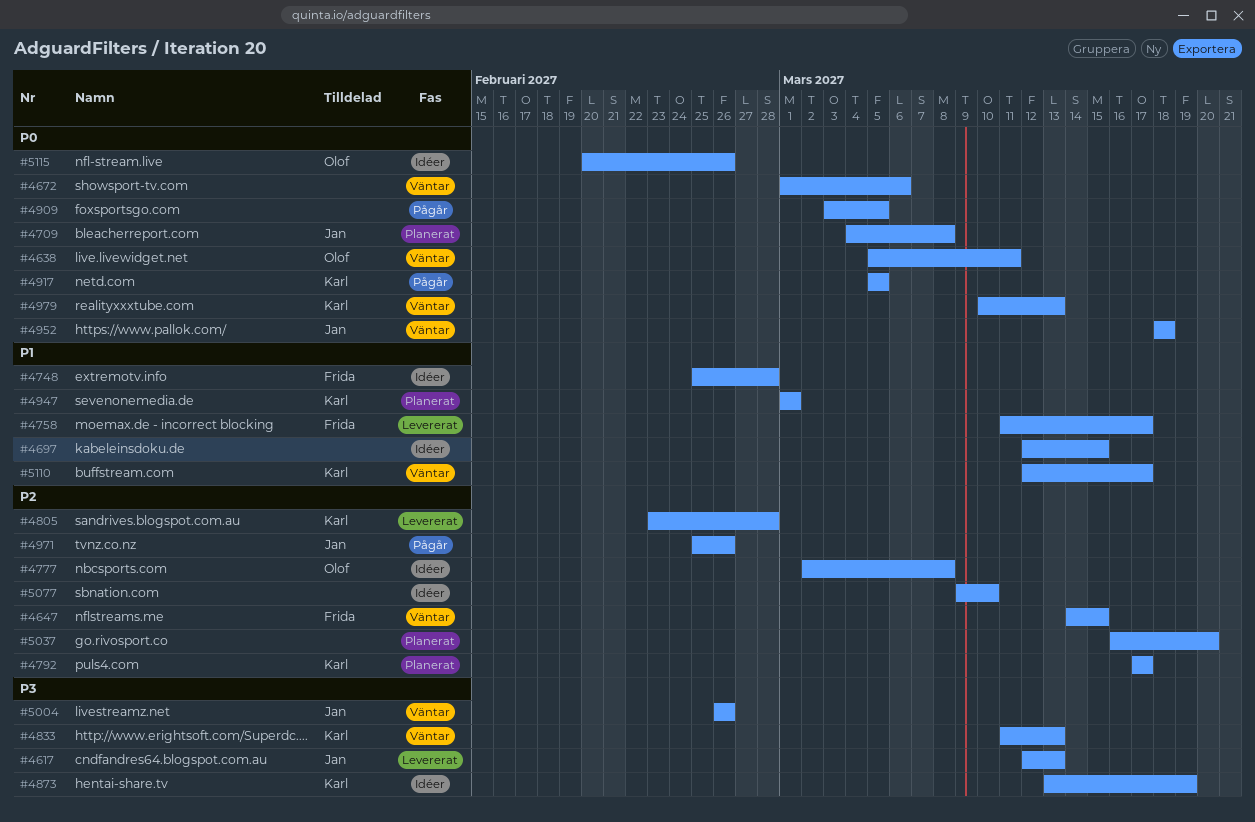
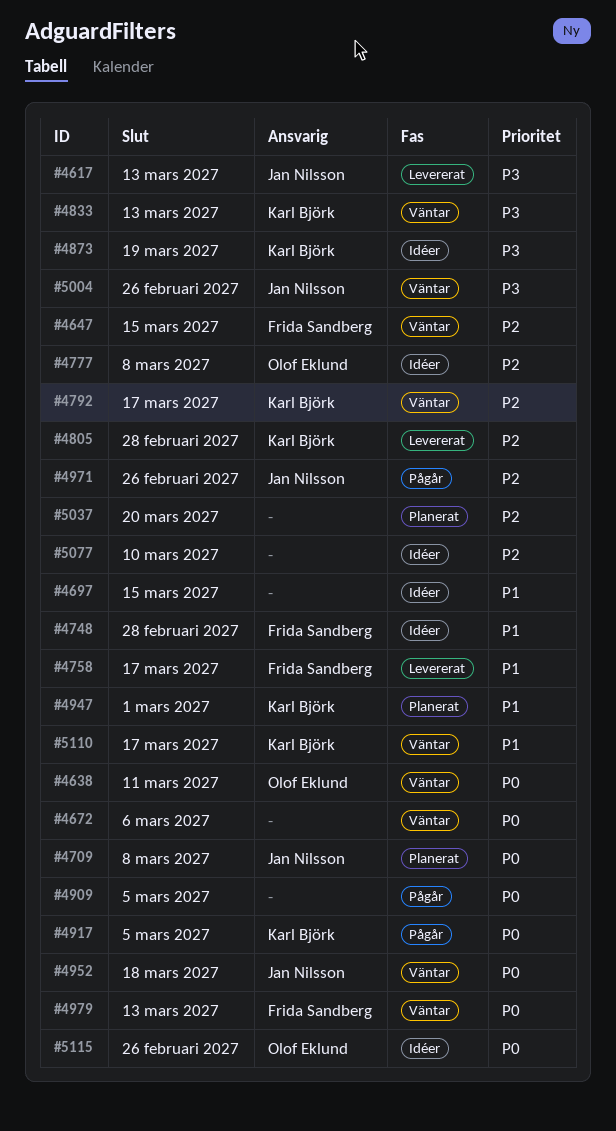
#4792, status: Planerat -> Väntar
#4979, owner: Karl Björk -> Frida Sandberg

